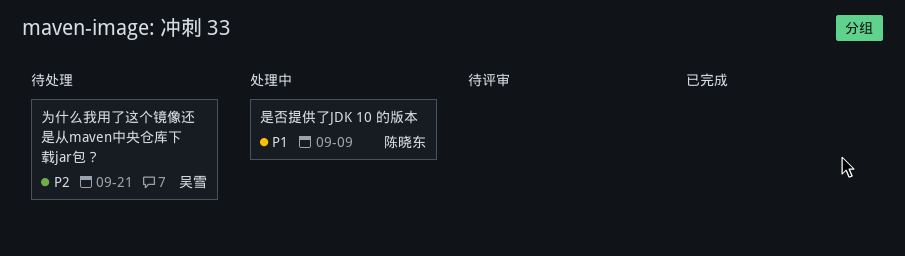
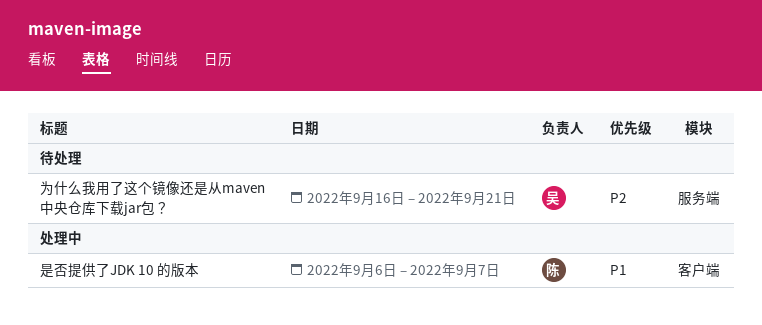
是否提供了JDK 10 的版本, due: Sep 9 -> Sep 7

